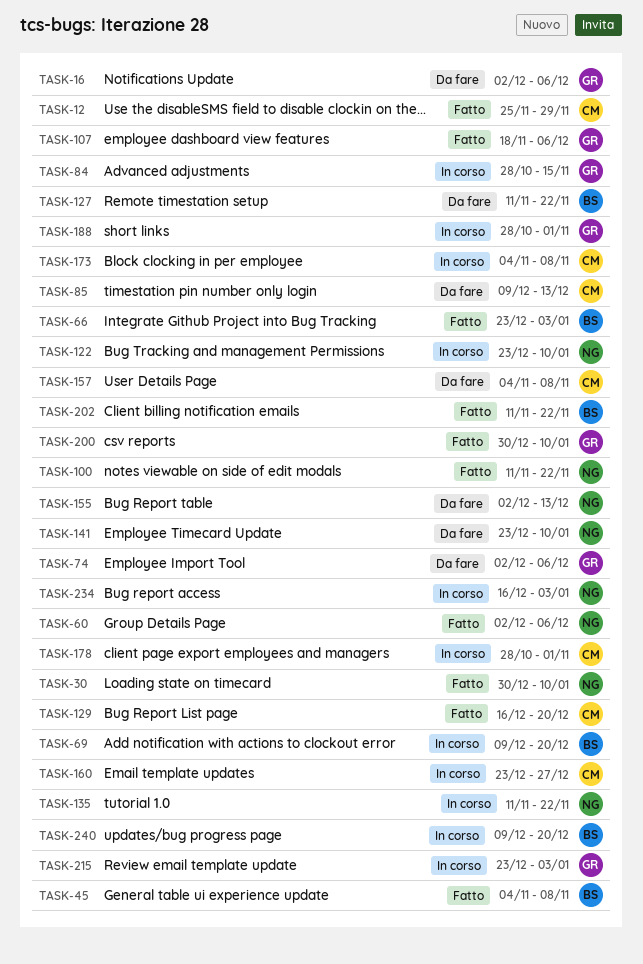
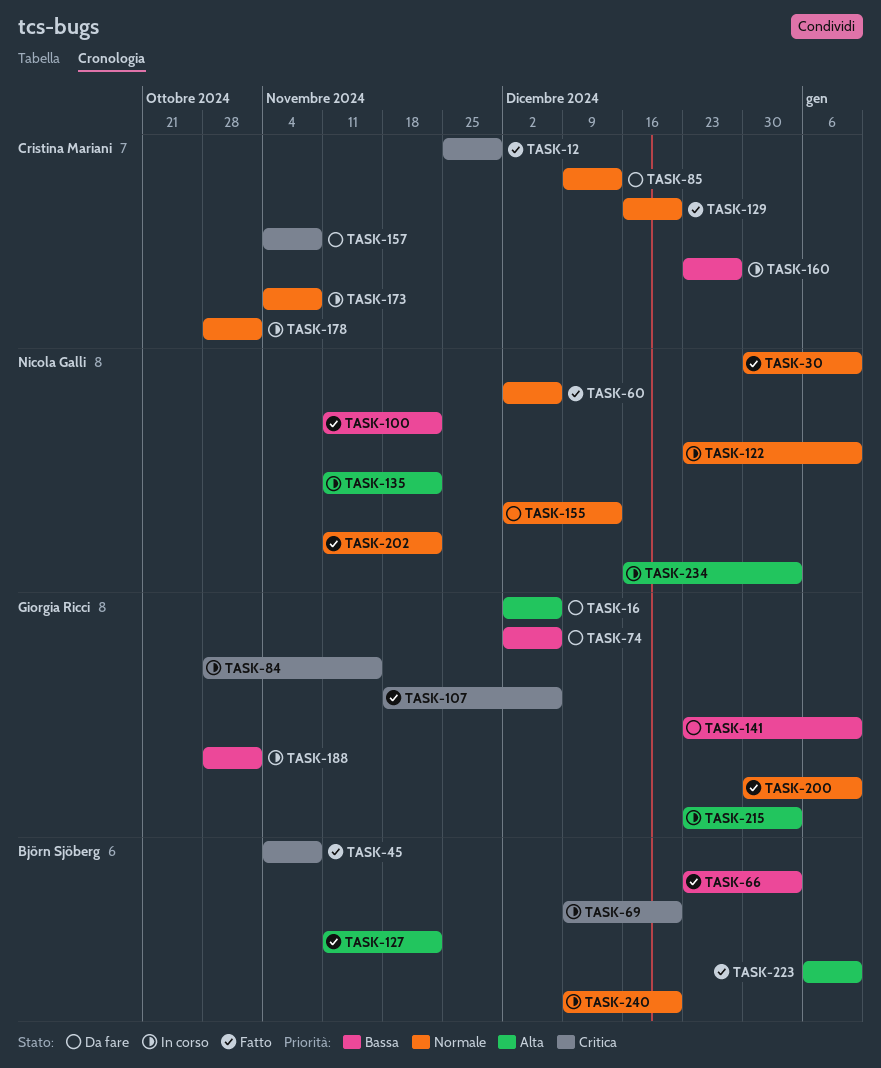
TASK-127, status: Da fare -> Fatto
TASK-141, owner: Nicola Galli -> Giorgia Ricci
TASK-202, owner: Björn Sjöberg -> Nicola Galli
TASK-223: none -> present

